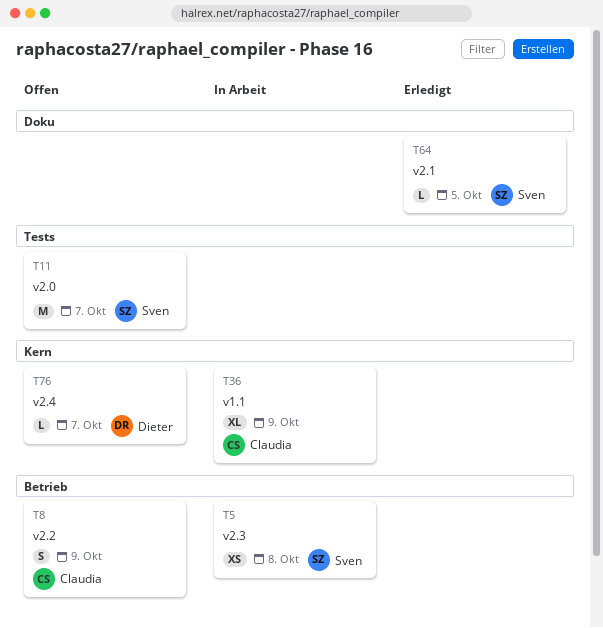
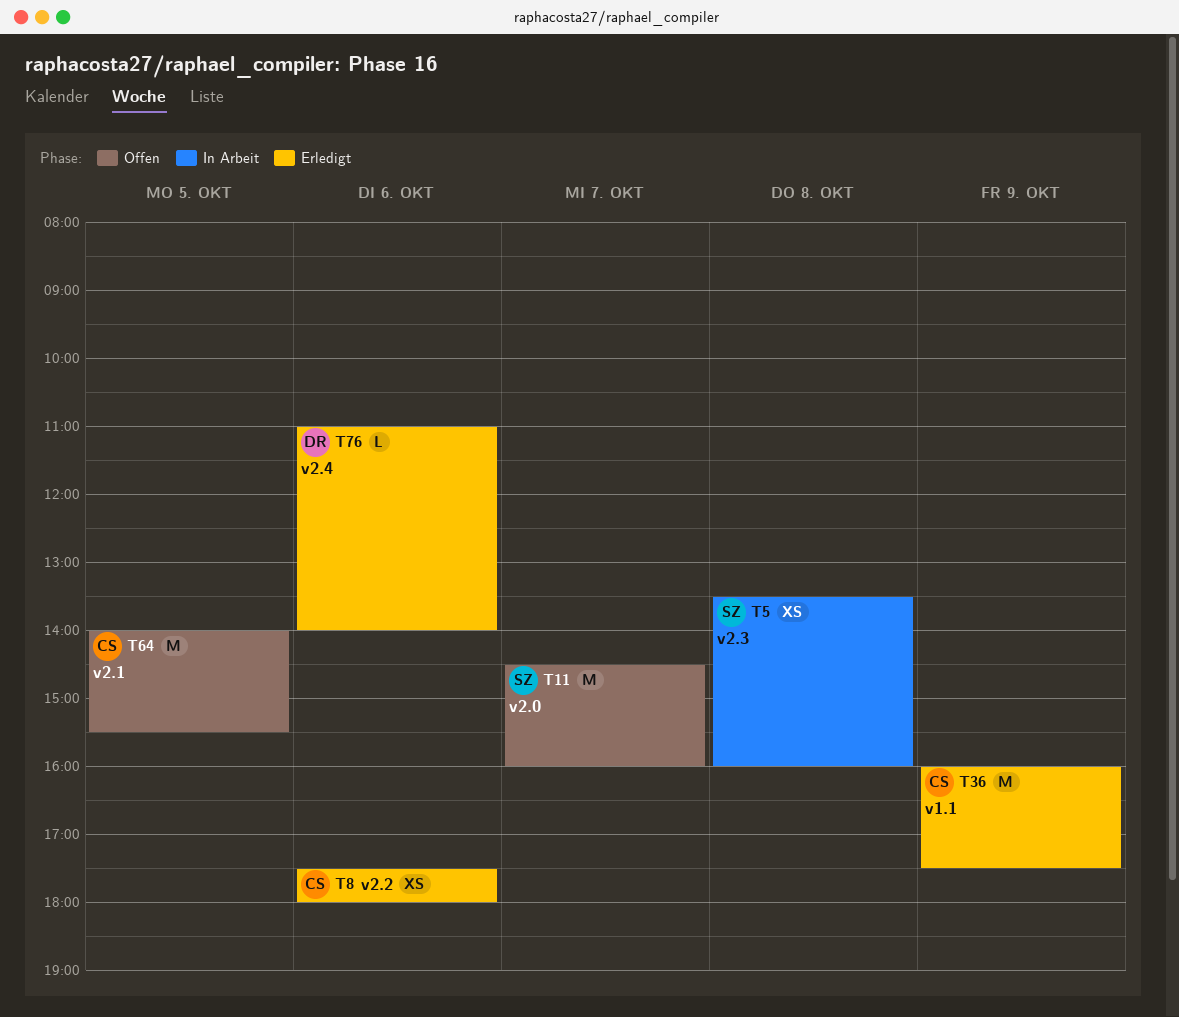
T8, status: Offen -> Erledigt
T8, estimate: S -> XS
T8, day: Oct 9 -> Oct 6
T36, status: In Arbeit -> Erledigt
T36, estimate: XL -> M
T64, status: Erledigt -> Offen
T64, owner: Sven -> Claudia
T64, estimate: L -> M
T76, status: Offen -> Erledigt
T76, day: Oct 7 -> Oct 6

